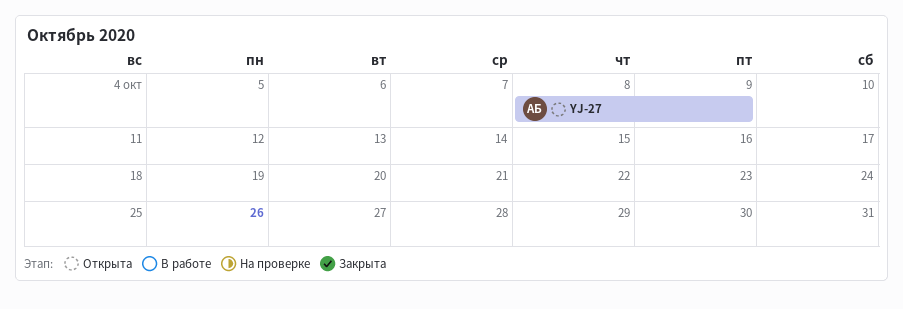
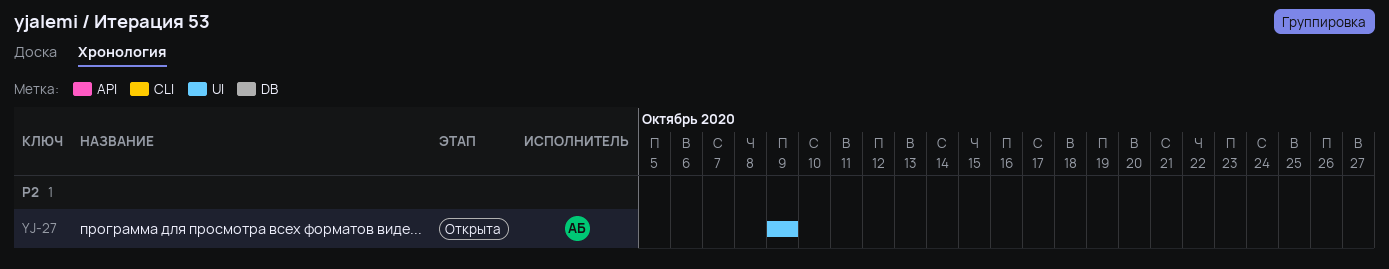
YJ-27, start: Oct 8 -> Oct 9

